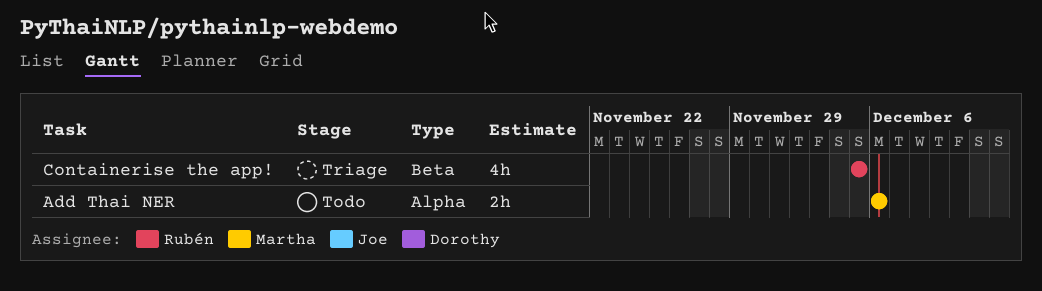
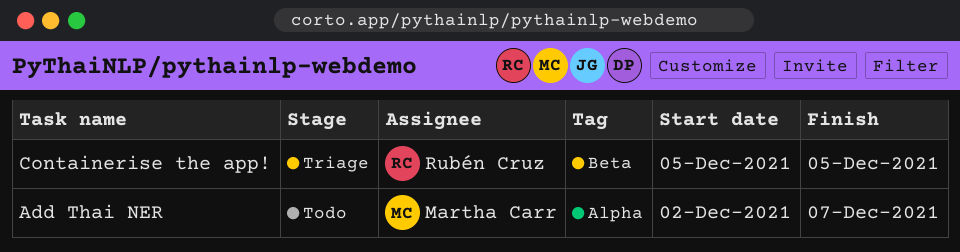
Add Thai NER, start: Dec 6 -> Dec 2
Add Thai NER, due: Dec 6 -> Dec 7

